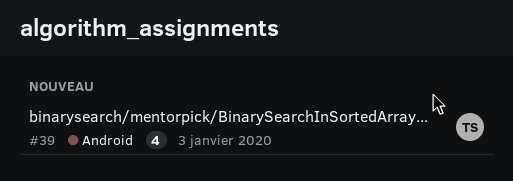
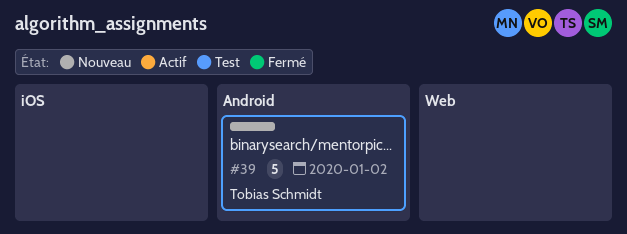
#39, estimate: 4 -> 5
#39, due: Jan 3 -> Jan 2

